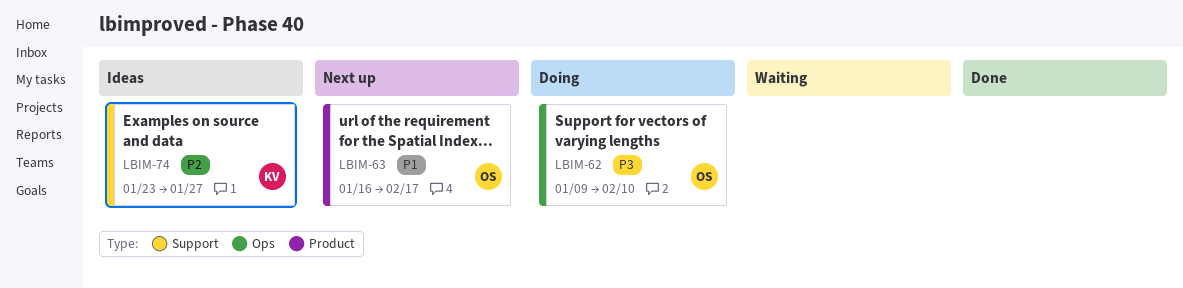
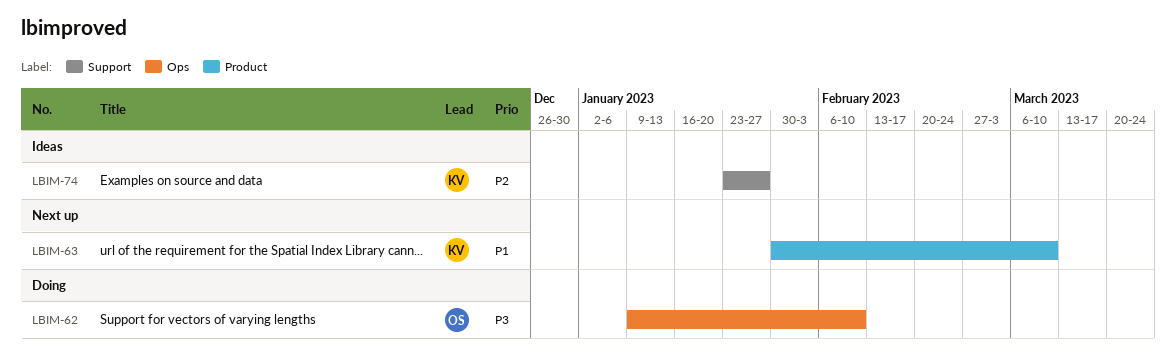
LBIM-63, owner: OS -> KV
LBIM-63, start: Jan 16 -> Jan 30
LBIM-63, due: Feb 17 -> Mar 10

